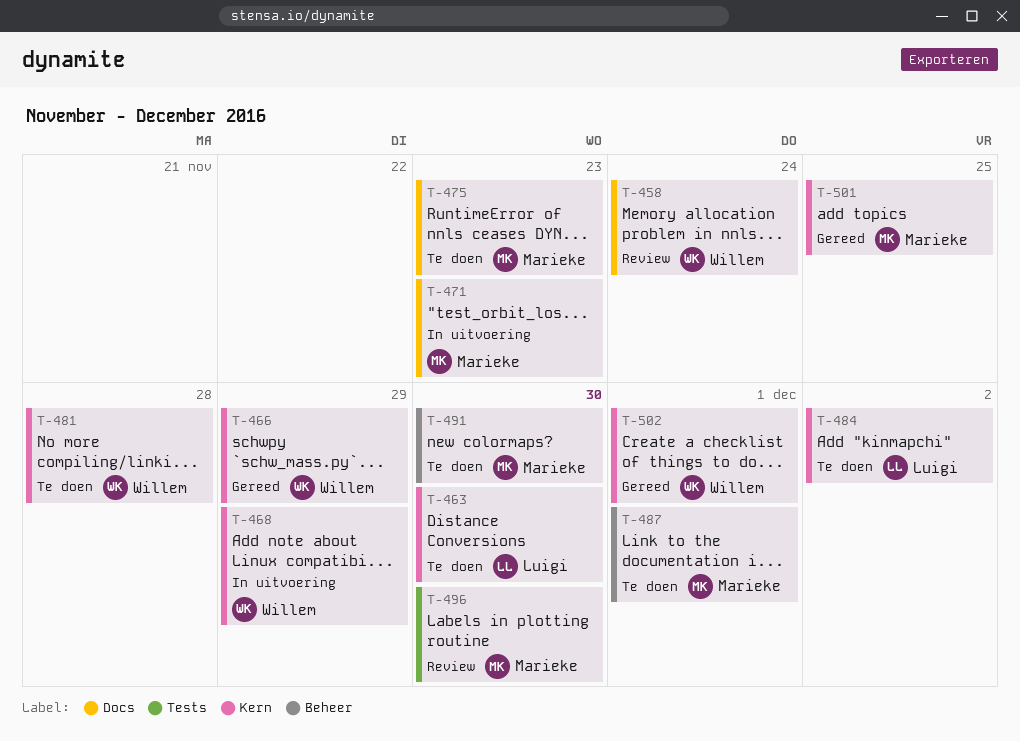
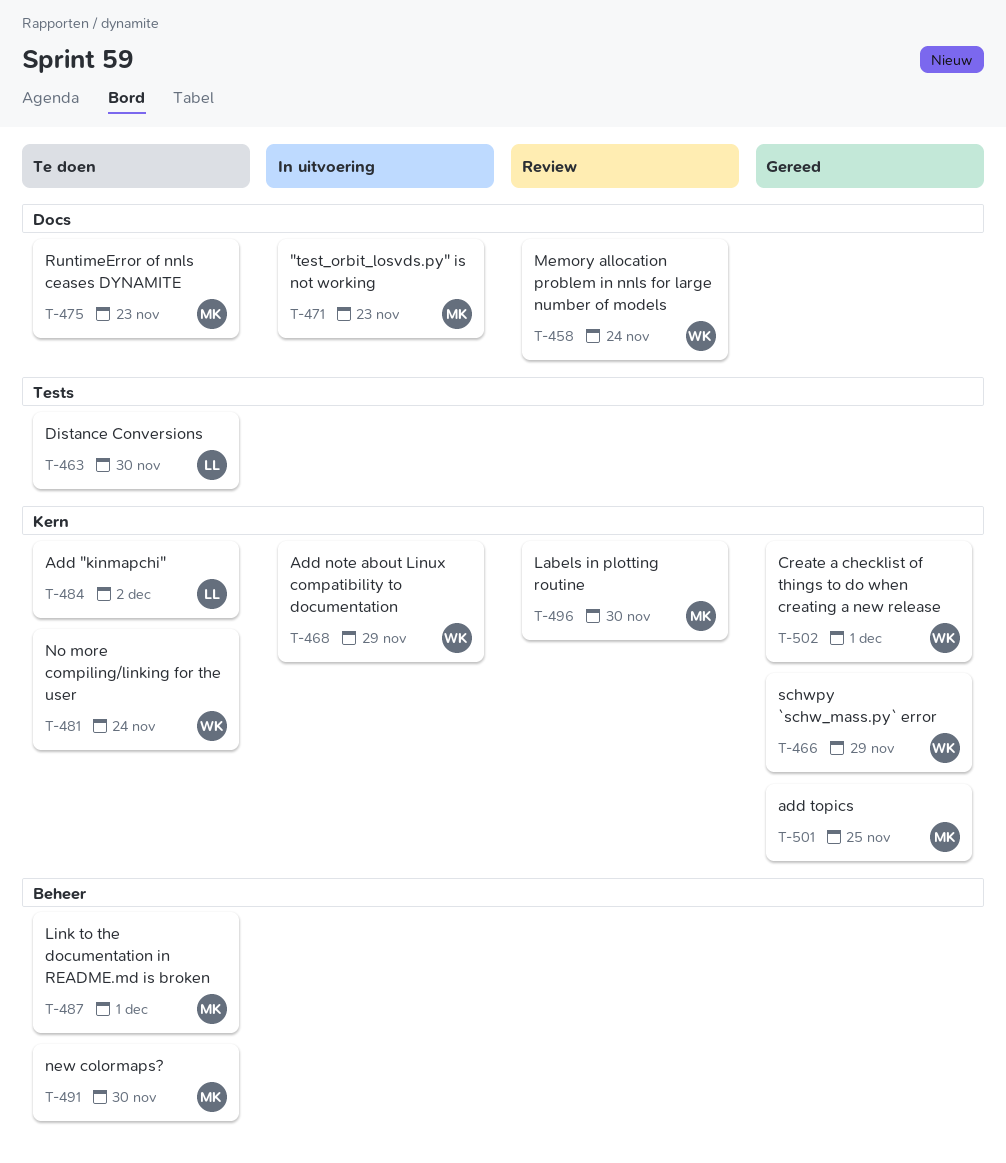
T-463, label: Kern -> Tests
T-481, due: Nov 28 -> Nov 24
T-496, label: Tests -> Kern

